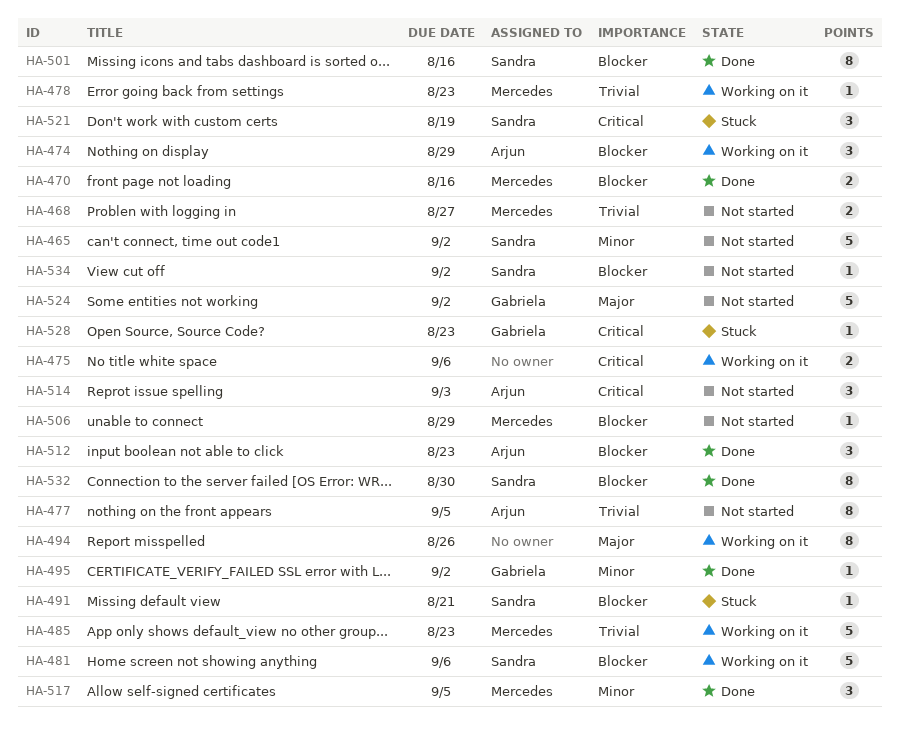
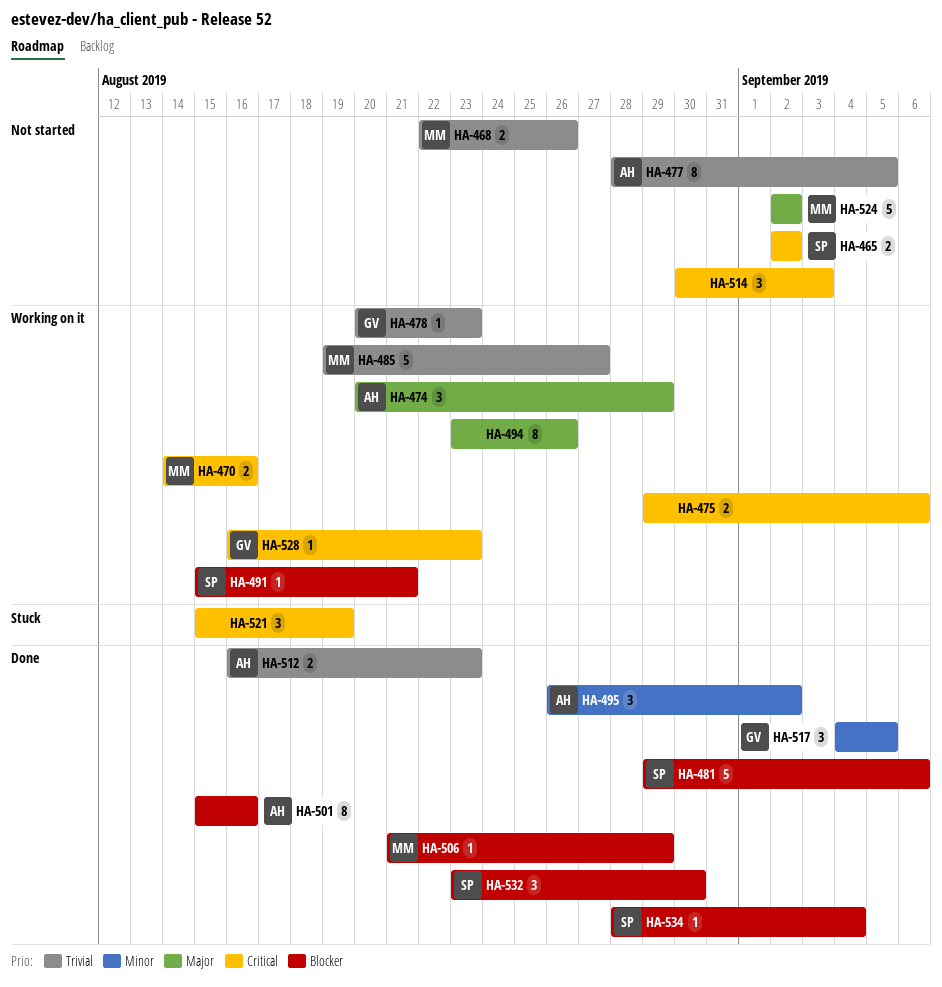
HA-465, priority: Minor -> Critical
HA-465, estimate: 5 -> 2
HA-468, due: Aug 27 -> Aug 26
HA-470, status: Done -> Working on it
HA-470, priority: Blocker -> Critical
HA-474, priority: Blocker -> Major
HA-478, owner: Mercedes -> Gabriela
HA-481, status: Working on it -> Done
HA-485, due: Aug 23 -> Aug 27
HA-491, status: Stuck -> Working on it
HA-495, owner: Gabriela -> Arjun
HA-495, estimate: 1 -> 3
HA-501, owner: Sandra -> Arjun
HA-506, status: Not started -> Done
HA-512, priority: Blocker -> Trivial
HA-512, estimate: 3 -> 2
HA-514, owner: Arjun -> none
HA-517, owner: Mercedes -> Gabriela
HA-521, owner: Sandra -> none
HA-524, owner: Gabriela -> Mercedes
HA-528, status: Stuck -> Working on it
HA-532, estimate: 8 -> 3
HA-534, status: Not started -> Done
HA-534, due: Sep 2 -> Sep 4

